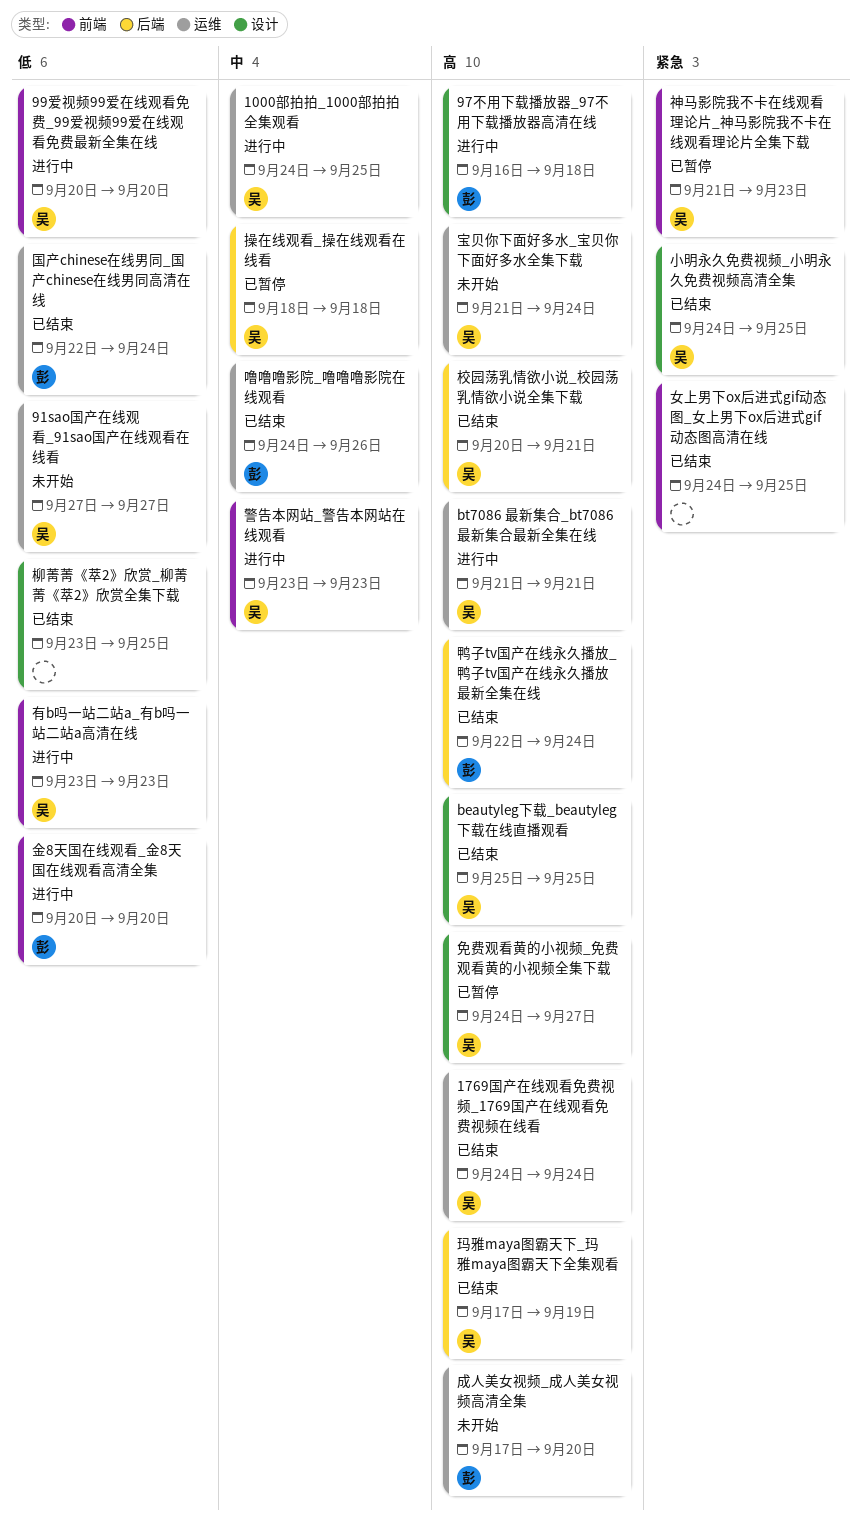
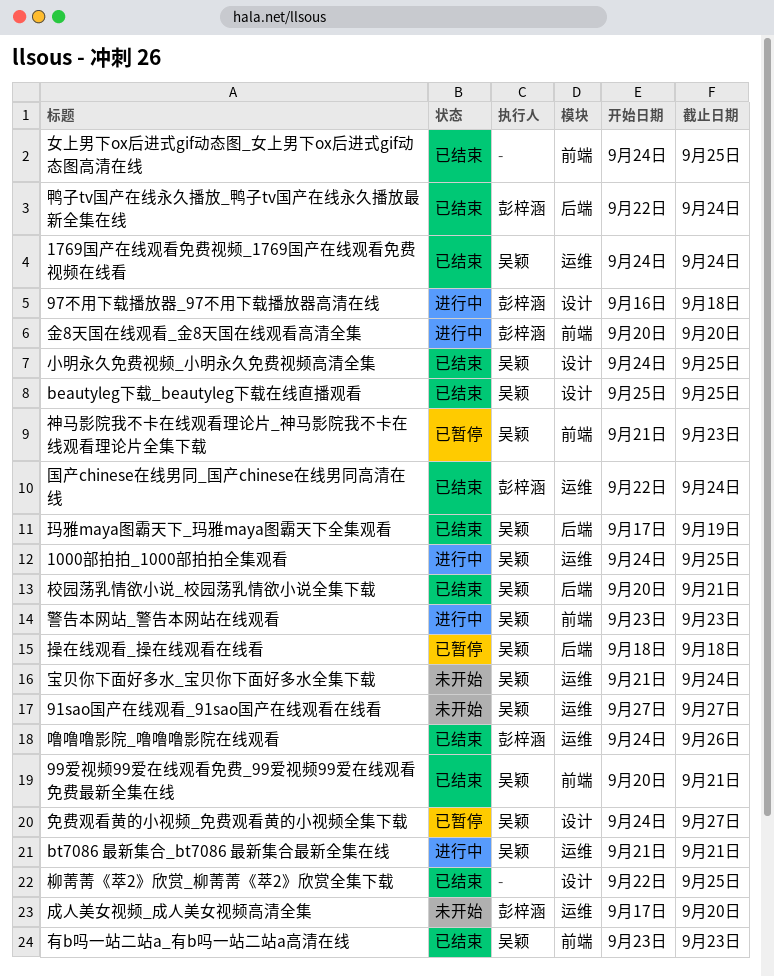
99爱视频99爱在线观看免费_99爱视频99爱在线观看免费最新全集在线, status: 进行中 -> 已结束
99爱视频99爱在线观看免费_99爱视频99爱在线观看免费最新全集在线, due: Sep 20 -> Sep 21
有b吗一站二站a_有b吗一站二站a高清在线, status: 进行中 -> 已结束
柳菁菁《萃2》欣赏_柳菁菁《萃2》欣赏全集下载, start: Sep 23 -> Sep 22

